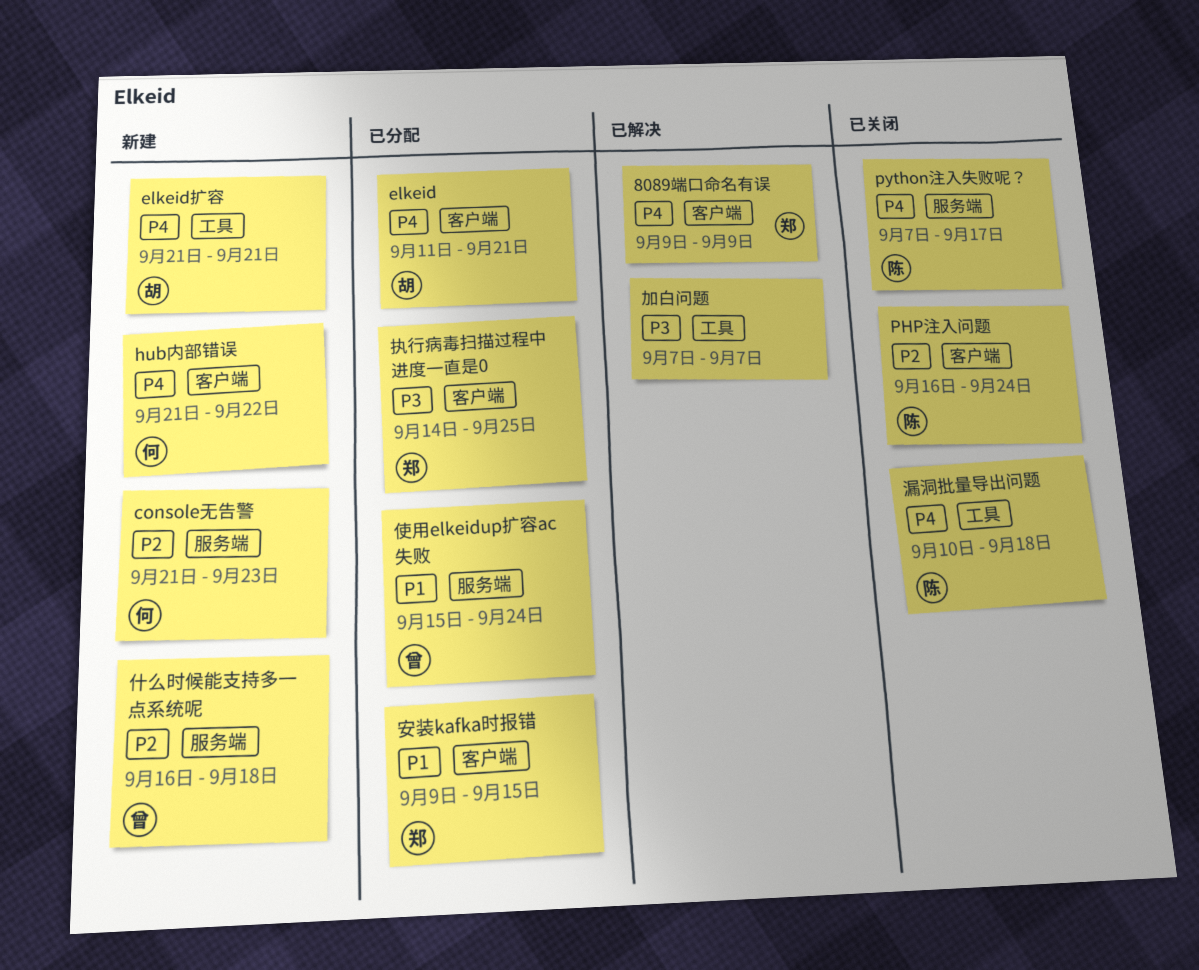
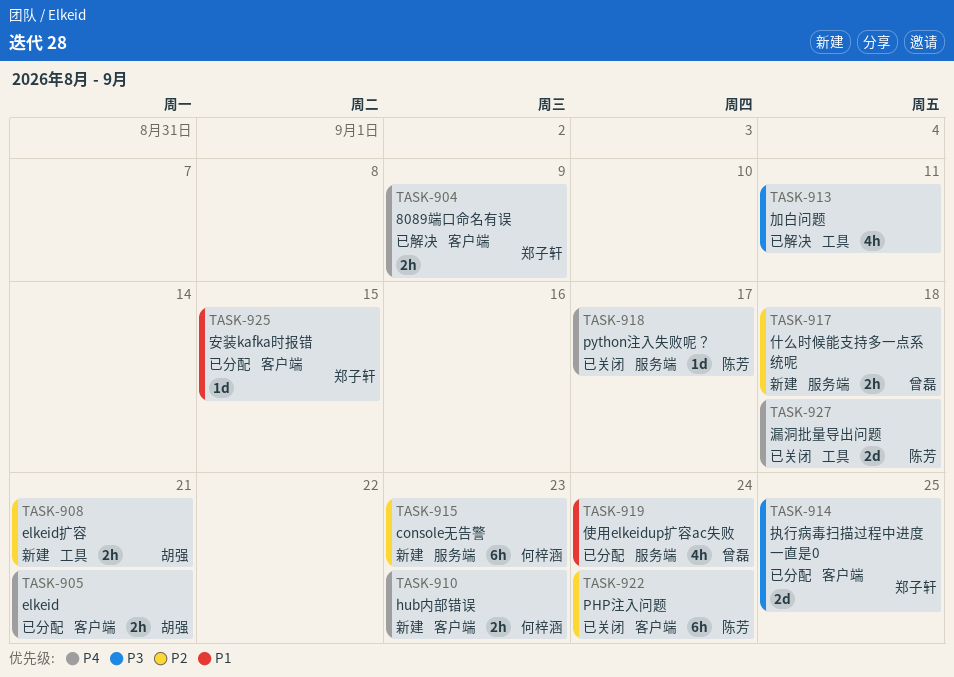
elkeid扩容, priority: P4 -> P2
hub内部错误, due: Sep 22 -> Sep 23
加白问题, due: Sep 7 -> Sep 11

